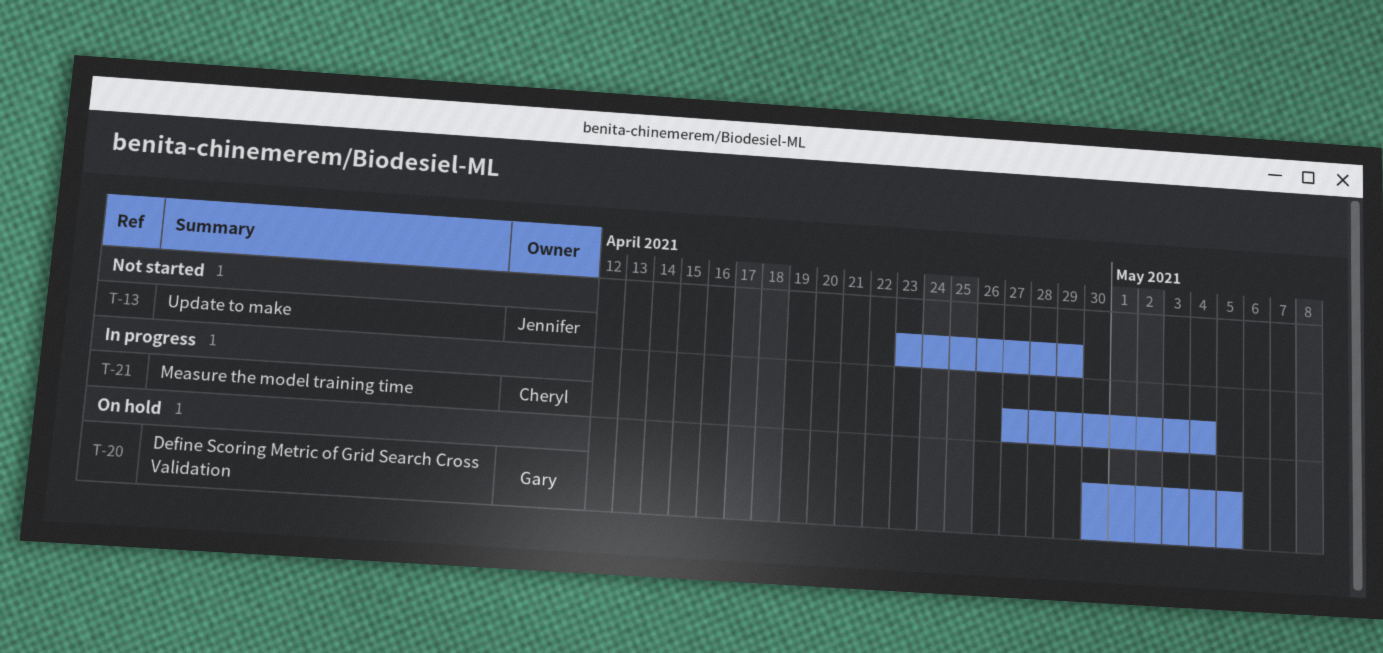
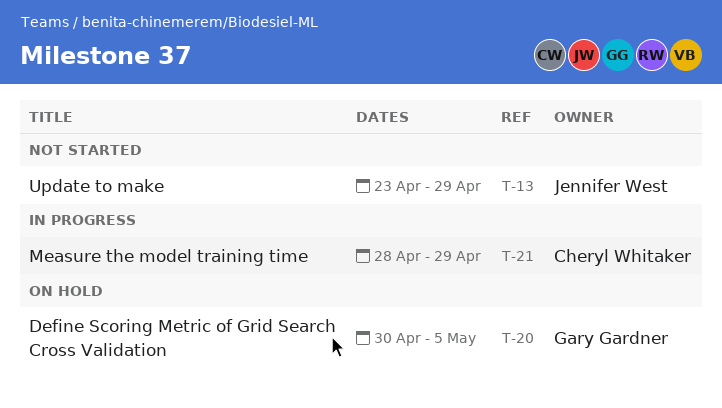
T-21, start: Apr 27 -> Apr 28
T-21, due: May 4 -> Apr 29

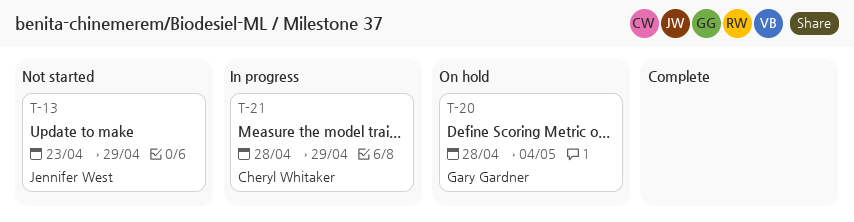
T-20, start: Apr 30 -> Apr 28
T-20, due: May 5 -> May 4

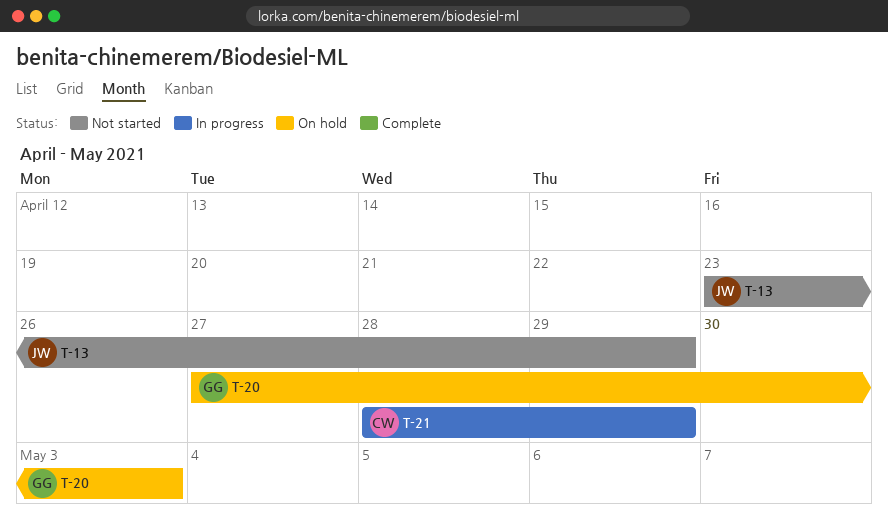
T-20, start: Apr 28 -> Apr 27
T-20, due: May 4 -> May 3

